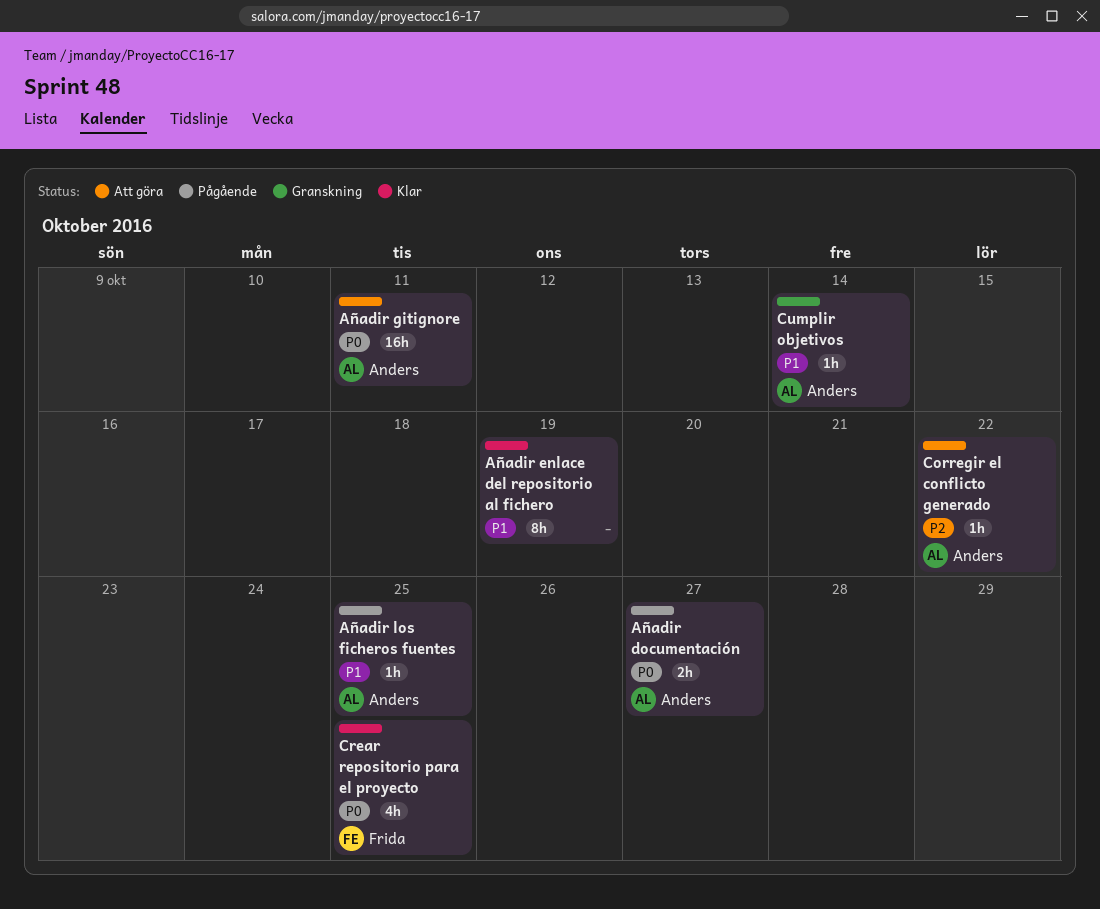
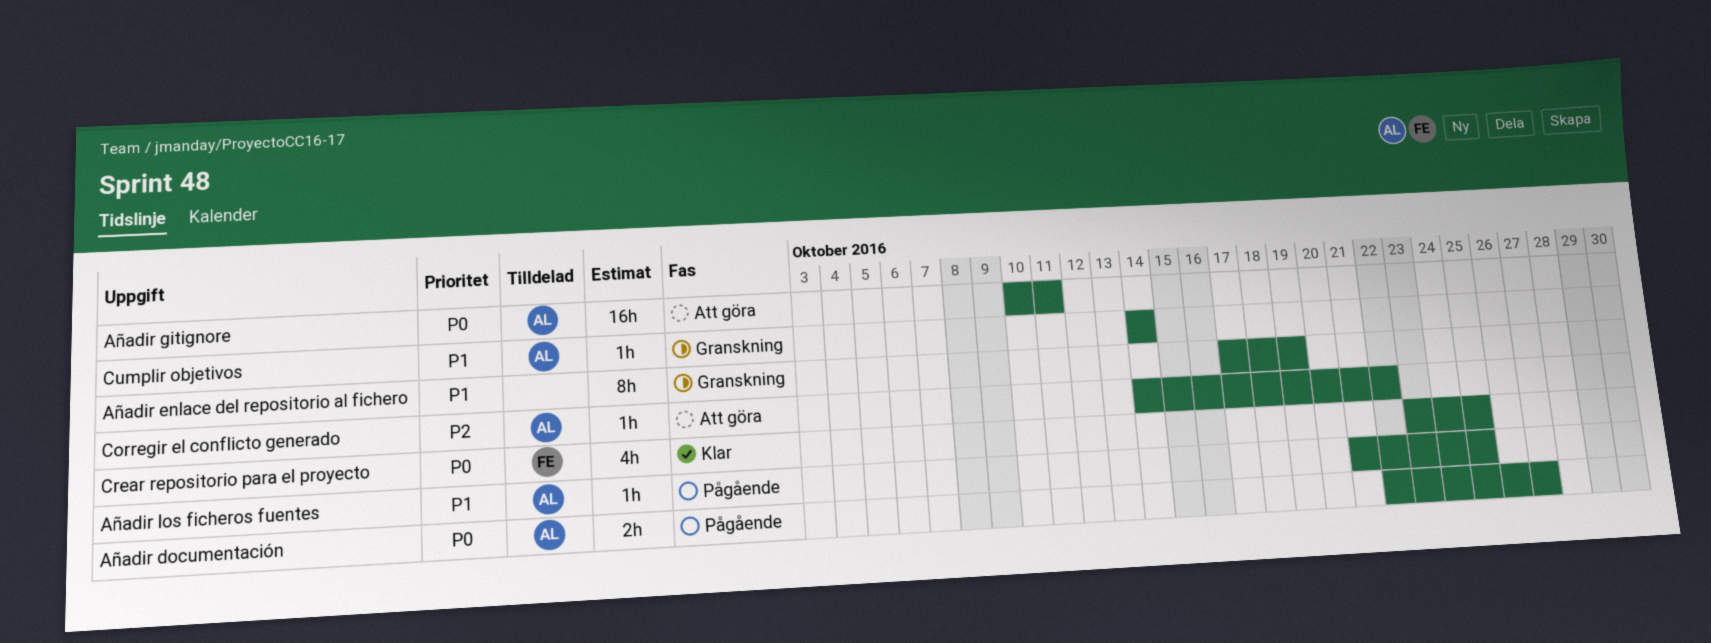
Añadir enlace del repositorio al fichero, status: Klar -> Granskning

